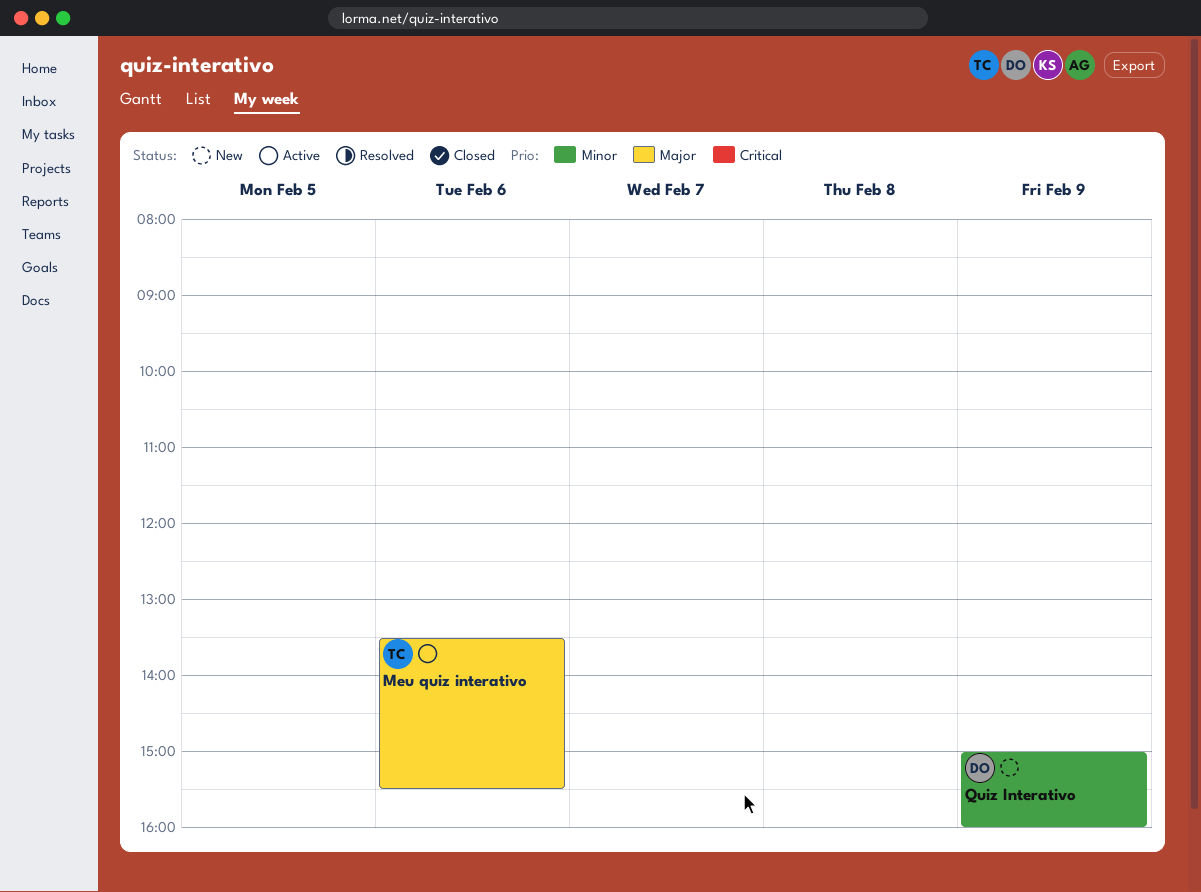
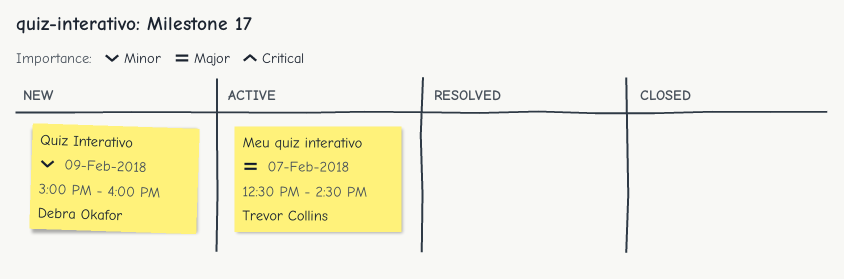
Meu quiz interativo, day: Feb 6 -> Feb 7
Meu quiz interativo, begins: 13:30 -> 12:30
Meu quiz interativo, ends: 15:30 -> 14:30

